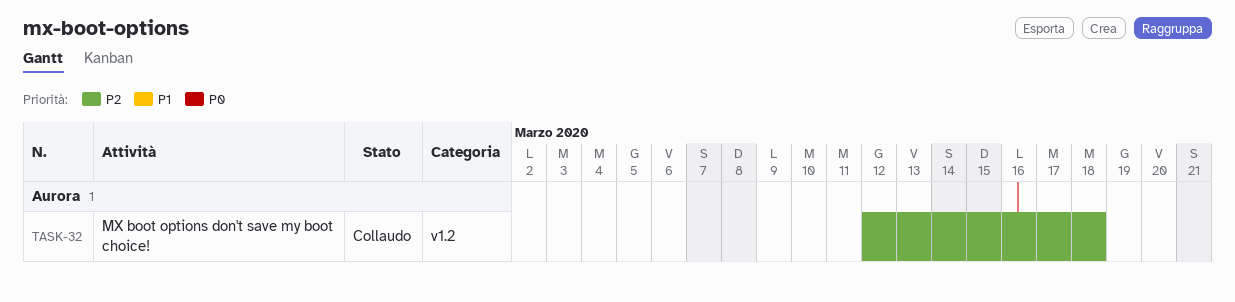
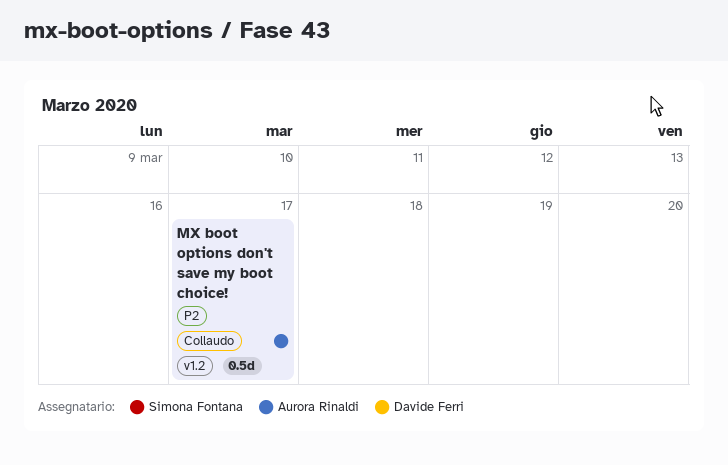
MX boot options don't save my boot choice!, due: Mar 18 -> Mar 17

